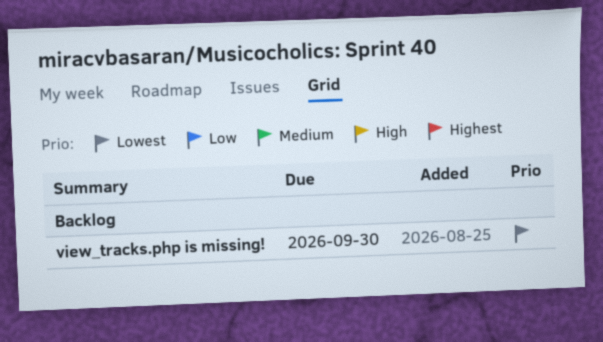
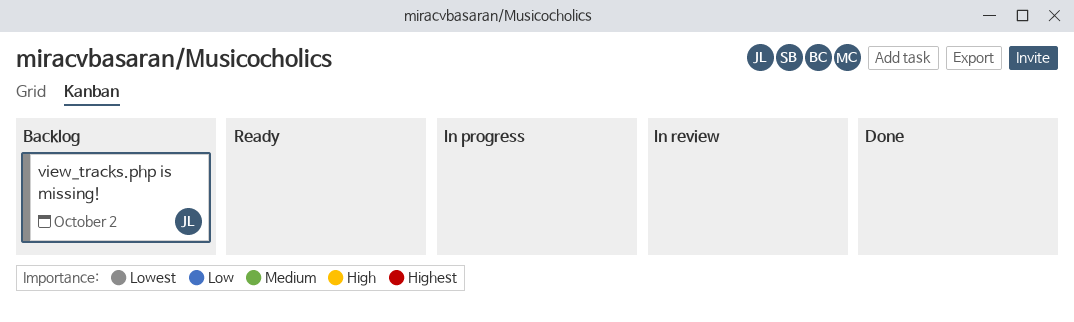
view_tracks.php is missing!, due: Sep 30 -> Oct 2

